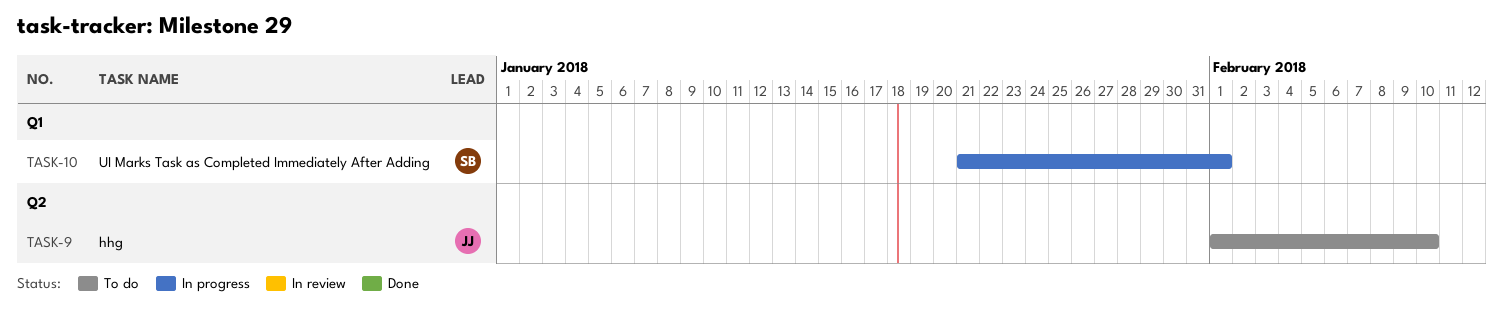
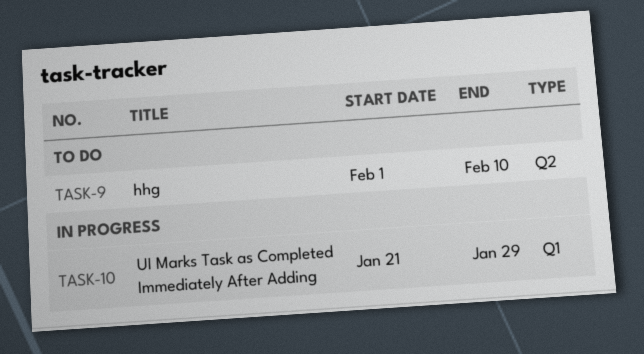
TASK-10, due: Feb 1 -> Jan 29

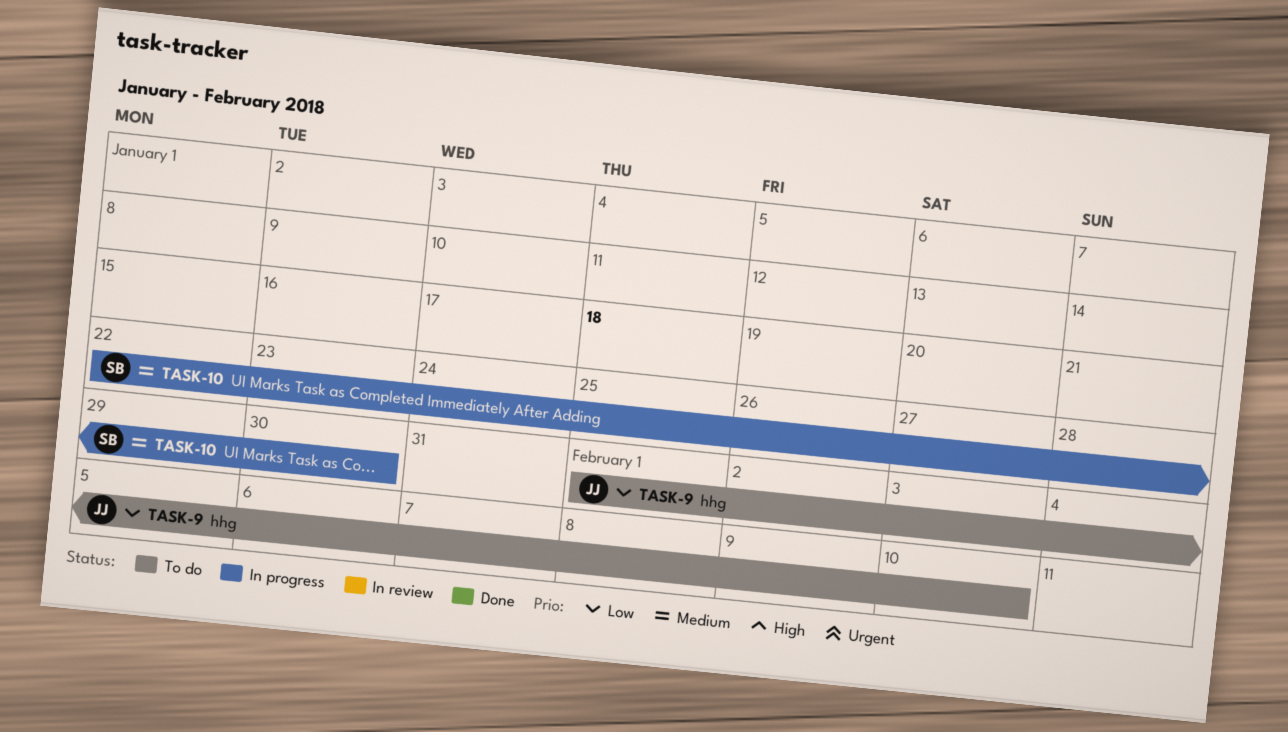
TASK-10, start: Jan 21 -> Jan 22
TASK-10, due: Jan 29 -> Jan 30

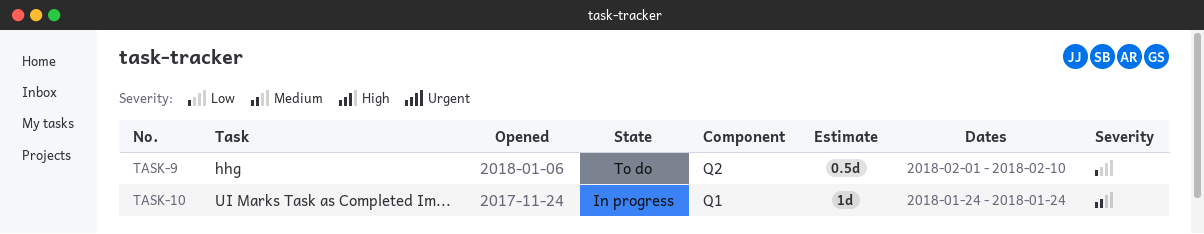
TASK-10, start: Jan 22 -> Jan 24
TASK-10, due: Jan 30 -> Jan 24

